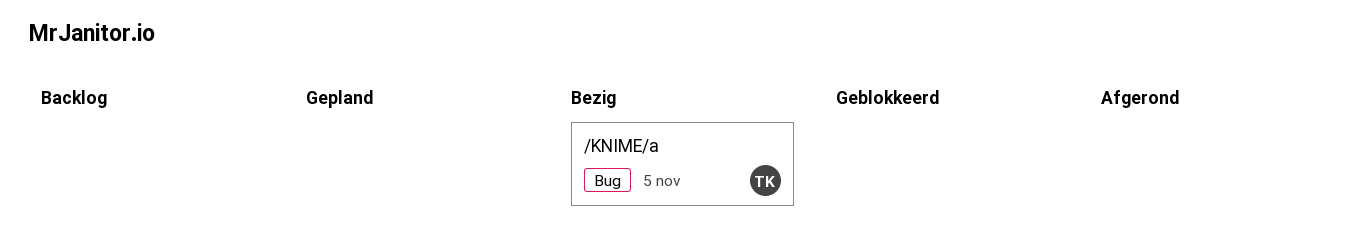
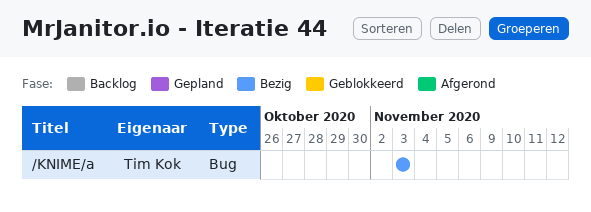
/KNIME/a, due: Nov 5 -> Nov 3

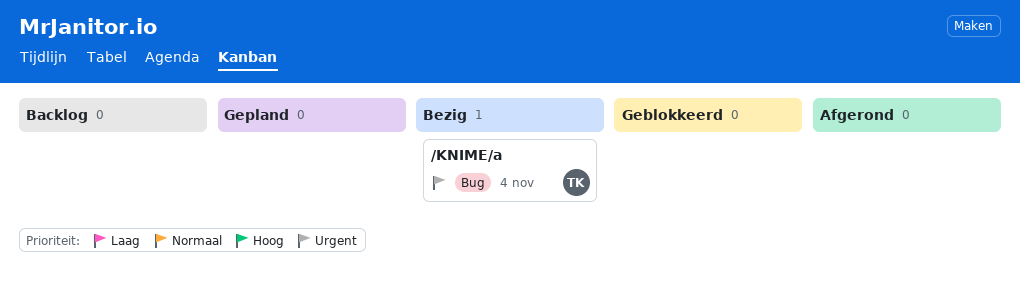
/KNIME/a, due: Nov 3 -> Nov 4

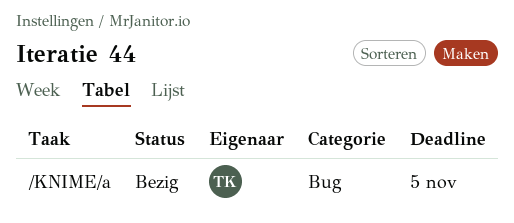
/KNIME/a, due: Nov 4 -> Nov 5

